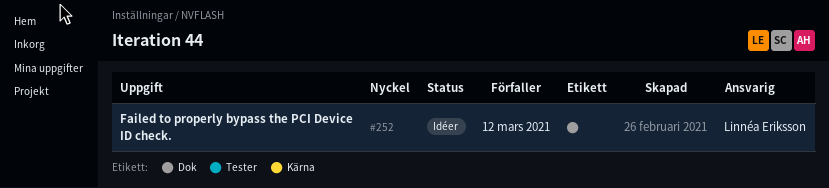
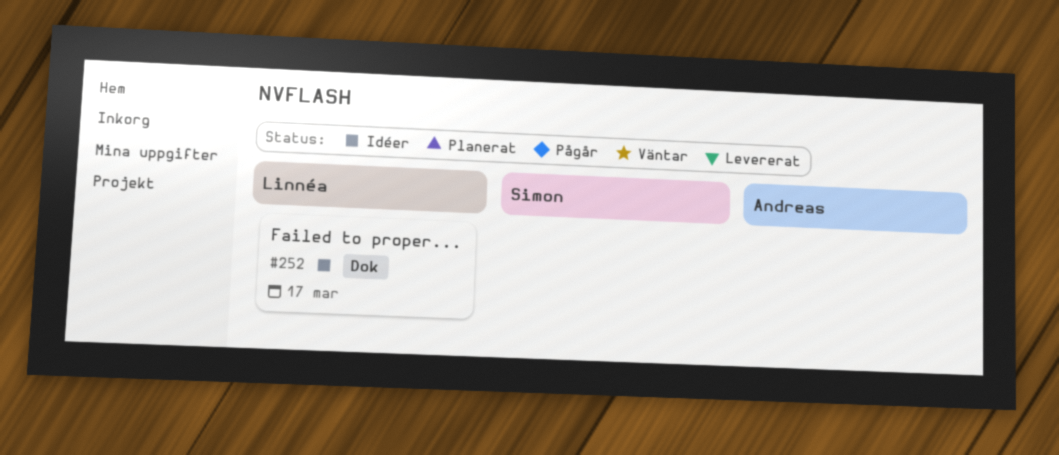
#252, due: Mar 12 -> Mar 17

